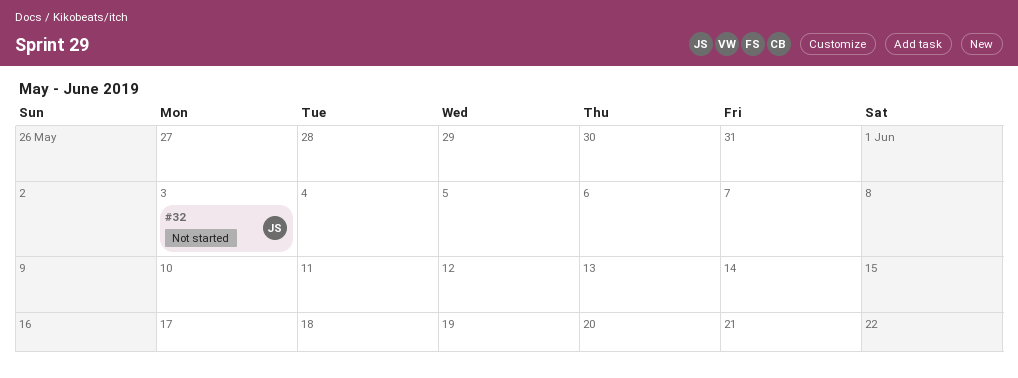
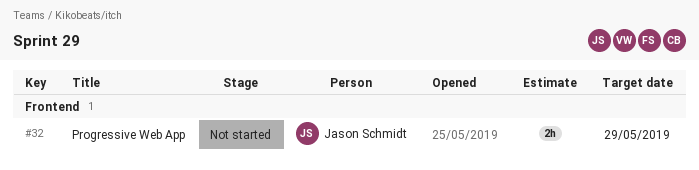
#32, due: Jun 3 -> May 29

